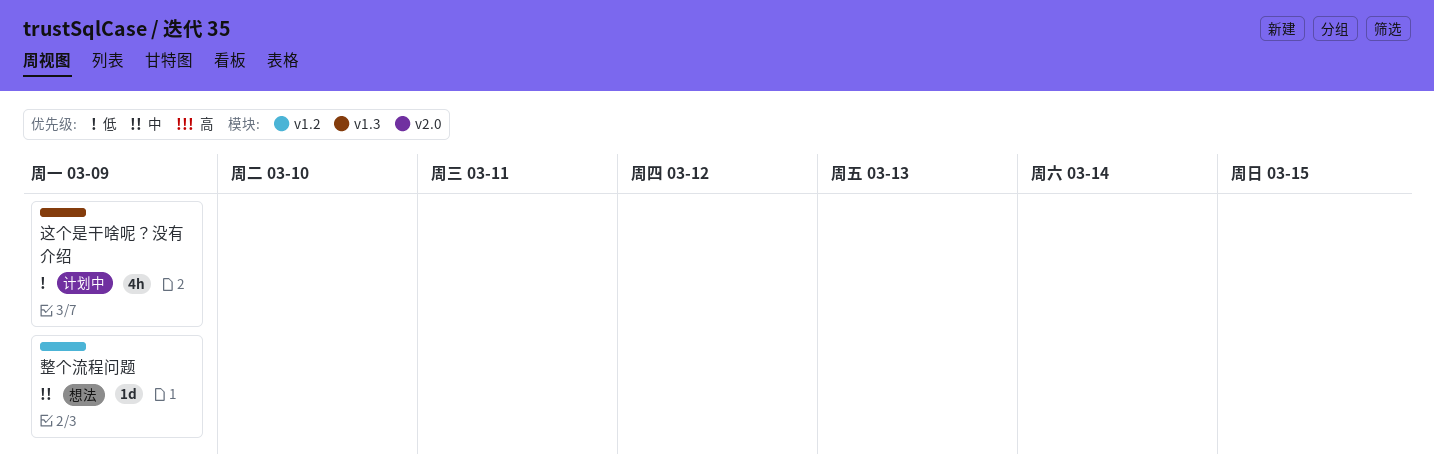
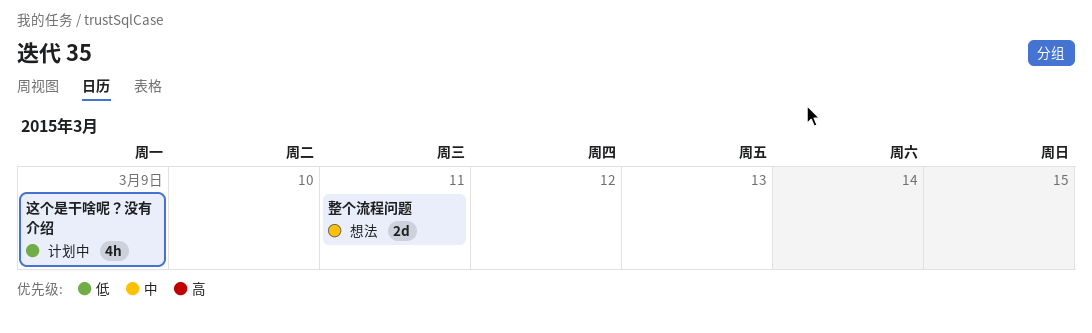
整个流程问题, estimate: 1d -> 2d
整个流程问题, due: Mar 9 -> Mar 11

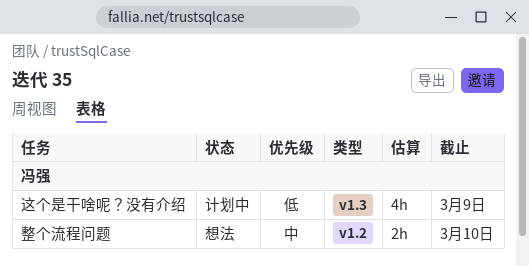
整个流程问题, estimate: 2d -> 2h
整个流程问题, due: Mar 11 -> Mar 10

